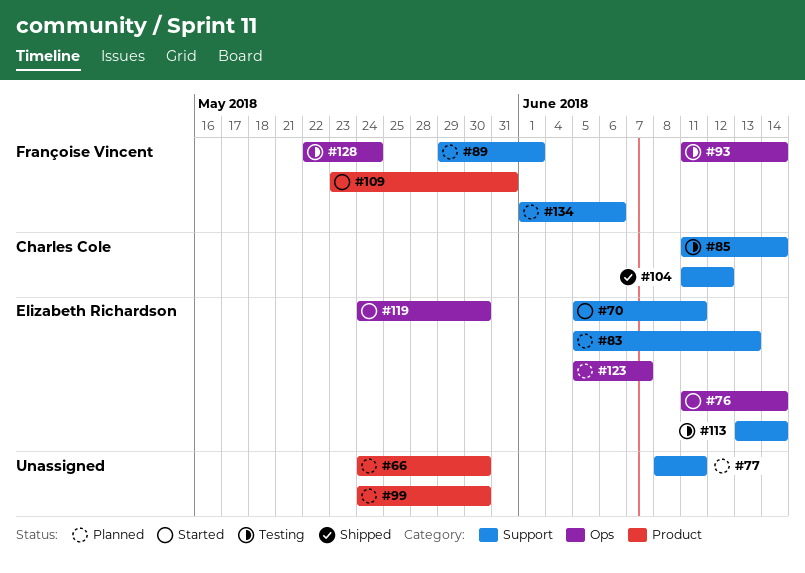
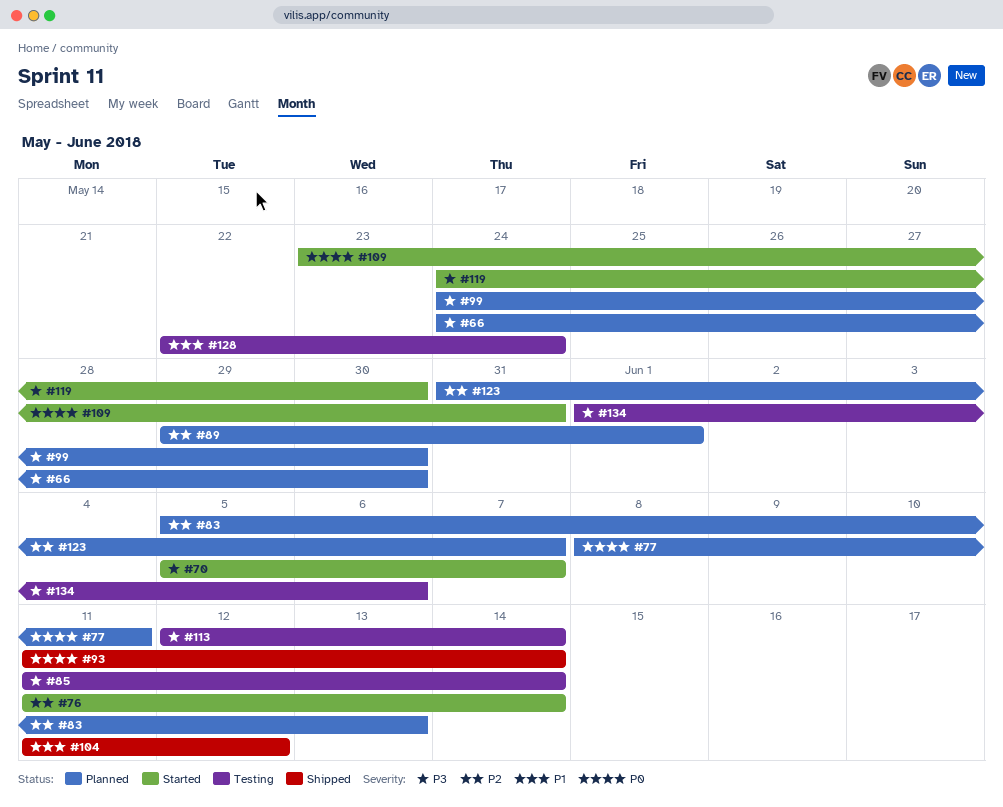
#70, due: Jun 11 -> Jun 7
#93, status: Testing -> Shipped
#113, start: Jun 13 -> Jun 12
#123, start: Jun 5 -> May 31
#134, status: Planned -> Testing

